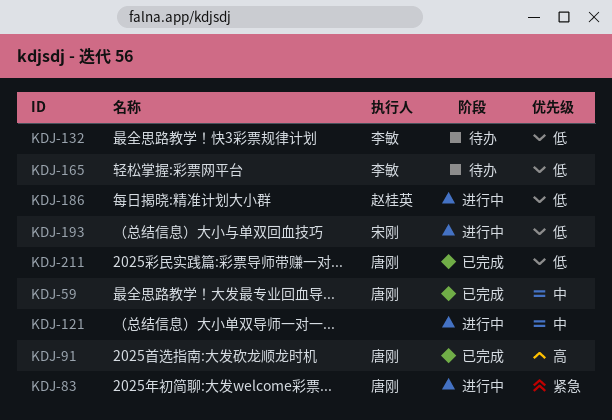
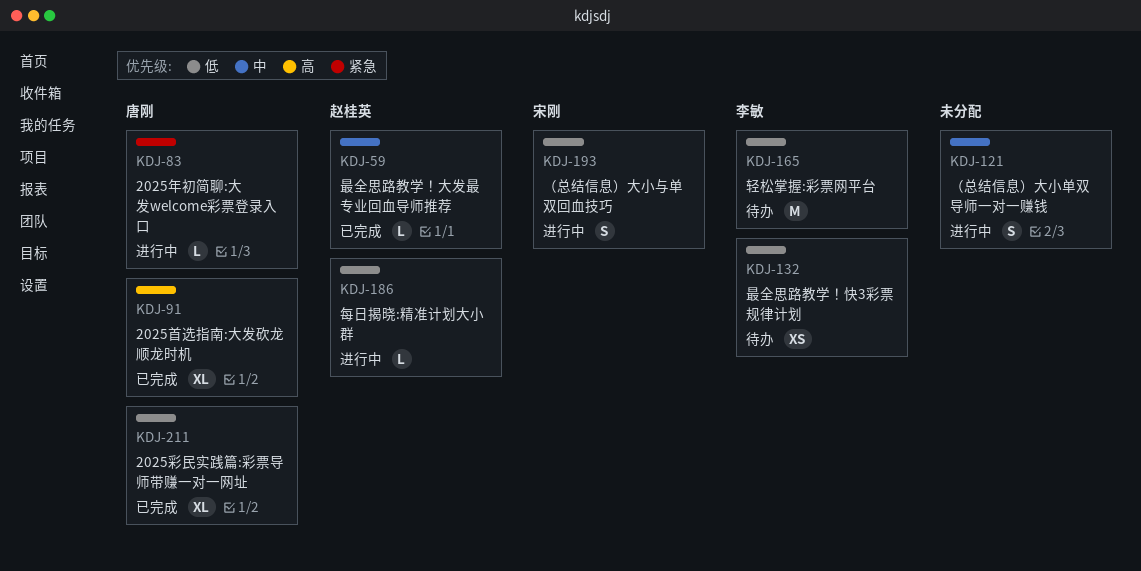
KDJ-59, owner: 唐刚 -> 赵桂英

